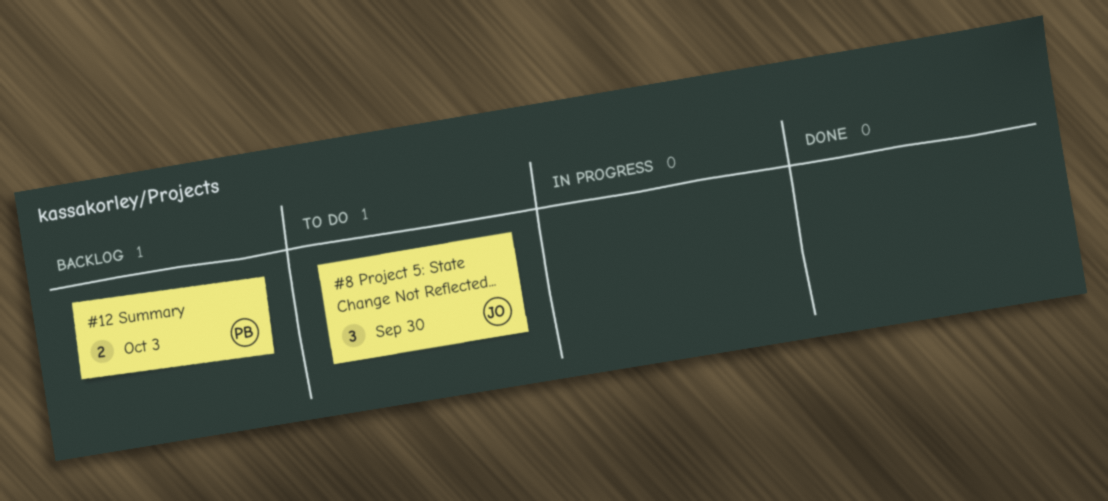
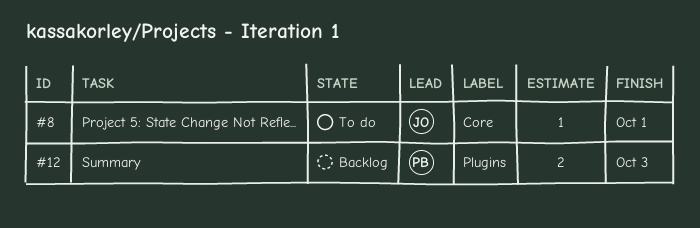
#8, estimate: 3 -> 1
#8, due: Sep 30 -> Oct 1

